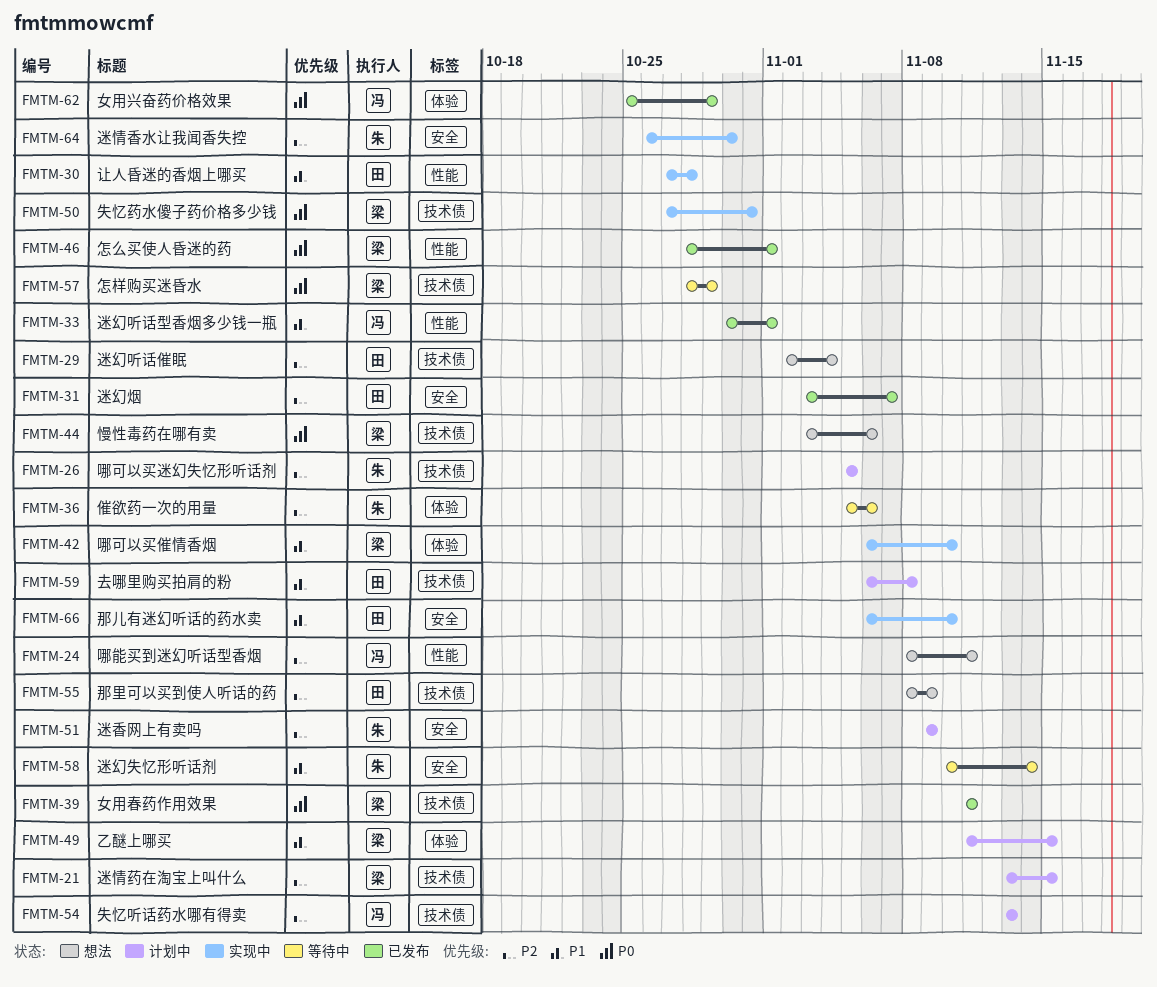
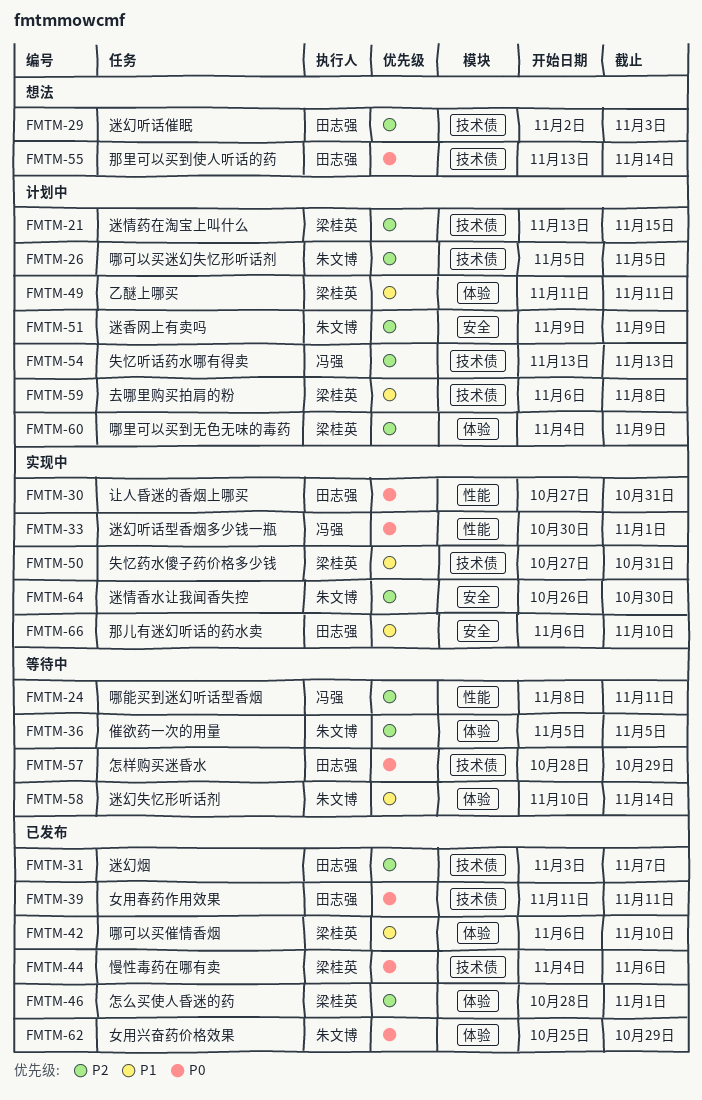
FMTM-24, status: 想法 -> 等待中
FMTM-29, due: Nov 4 -> Nov 3
FMTM-30, priority: P1 -> P0
FMTM-30, due: Oct 28 -> Oct 31
FMTM-31, label: 安全 -> 技术债
FMTM-33, status: 已发布 -> 实现中
FMTM-33, priority: P1 -> P0
FMTM-36, due: Nov 6 -> Nov 5
FMTM-39, owner: 梁桂英 -> 田志强
FMTM-42, status: 实现中 -> 已发布
FMTM-44, status: 想法 -> 已发布
FMTM-44, start: Nov 3 -> Nov 4
FMTM-46, priority: P0 -> P2
FMTM-46, label: 性能 -> 体验
FMTM-49, due: Nov 15 -> Nov 11
FMTM-50, priority: P0 -> P1
FMTM-55, priority: P2 -> P0
FMTM-55, start: Nov 8 -> Nov 13
FMTM-55, due: Nov 9 -> Nov 14
FMTM-57, owner: 梁桂英 -> 田志强
FMTM-58, label: 安全 -> 体验
FMTM-59, owner: 田志强 -> 梁桂英
FMTM-60: none -> present
FMTM-62, owner: 冯强 -> 朱文博

